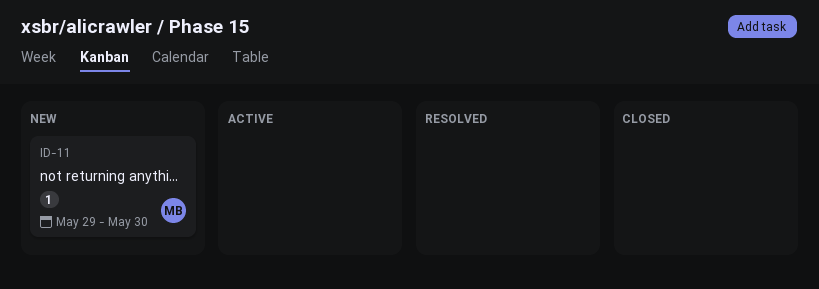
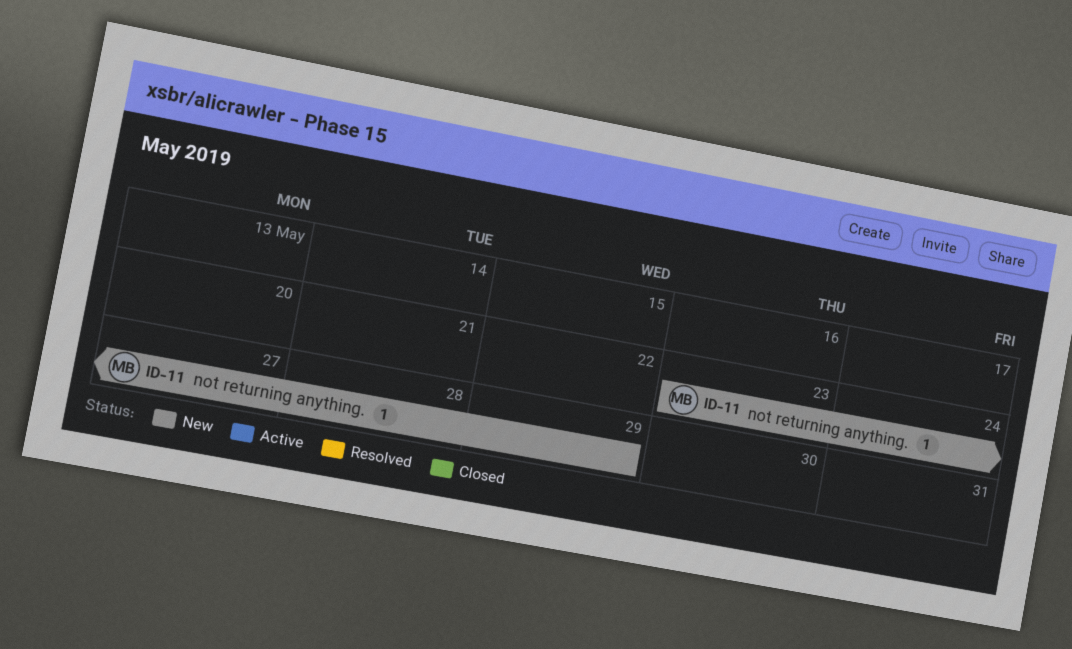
ID-11, start: May 29 -> May 23
ID-11, due: May 30 -> May 29

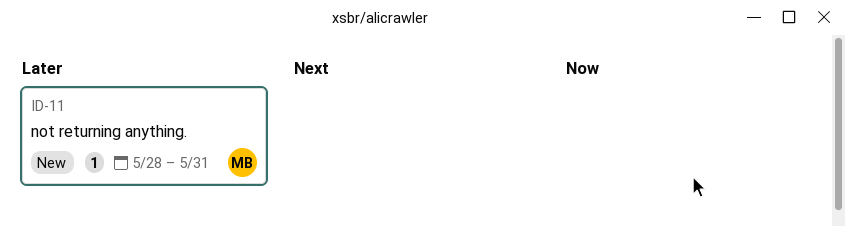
ID-11, start: May 23 -> May 28
ID-11, due: May 29 -> May 31

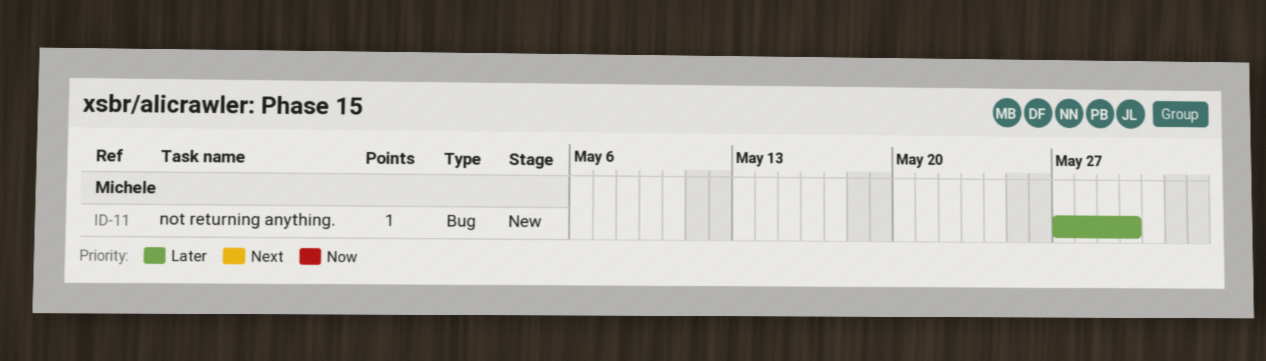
ID-11, start: May 28 -> May 27
ID-11, due: May 31 -> May 30

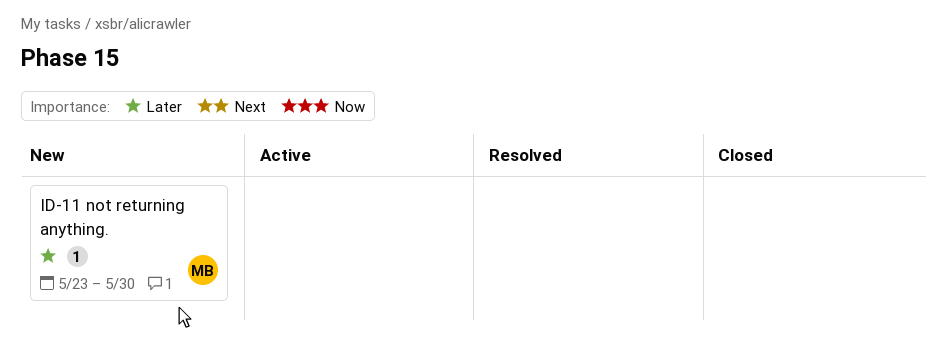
ID-11, start: May 27 -> May 23

